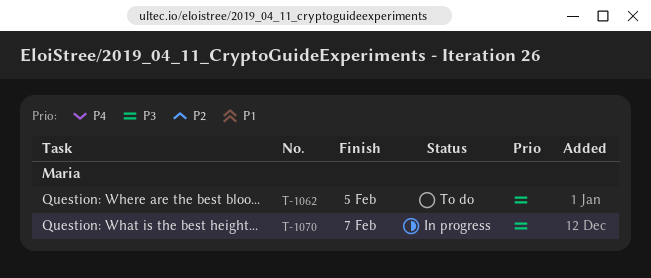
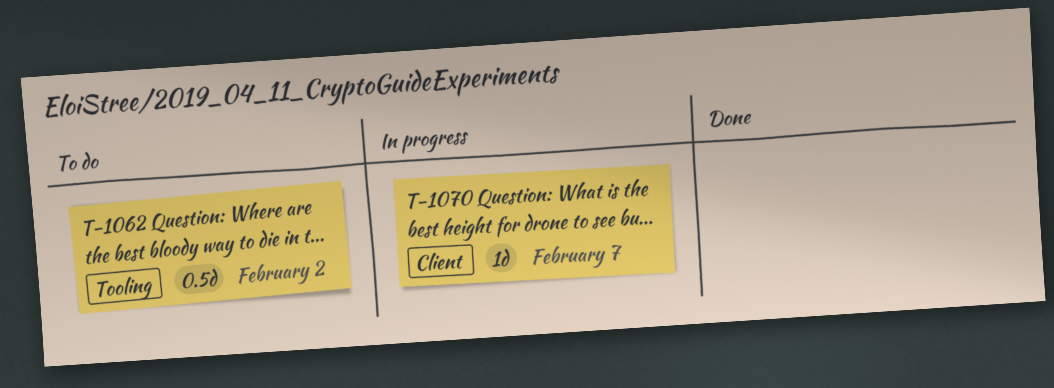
T-1062, due: Feb 5 -> Feb 2

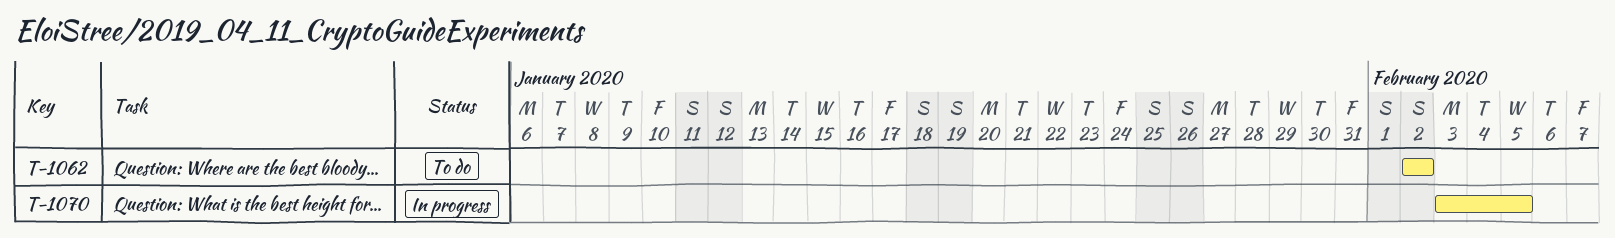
T-1070, due: Feb 7 -> Feb 5

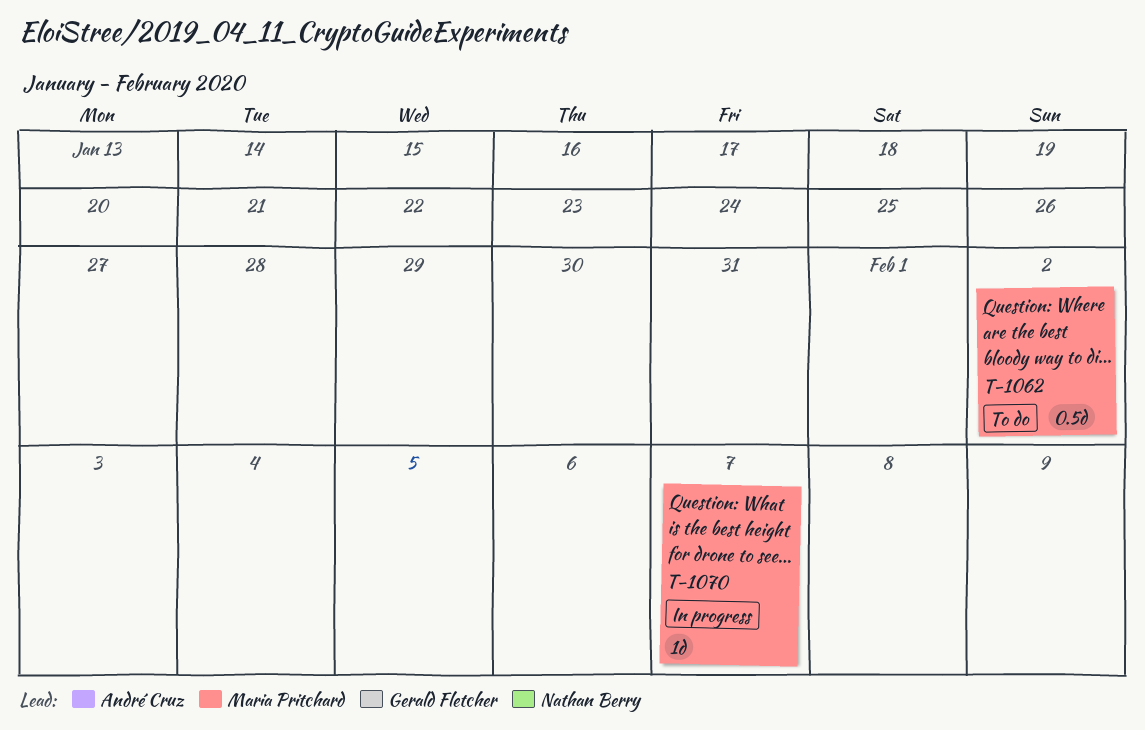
T-1070, due: Feb 5 -> Feb 7

